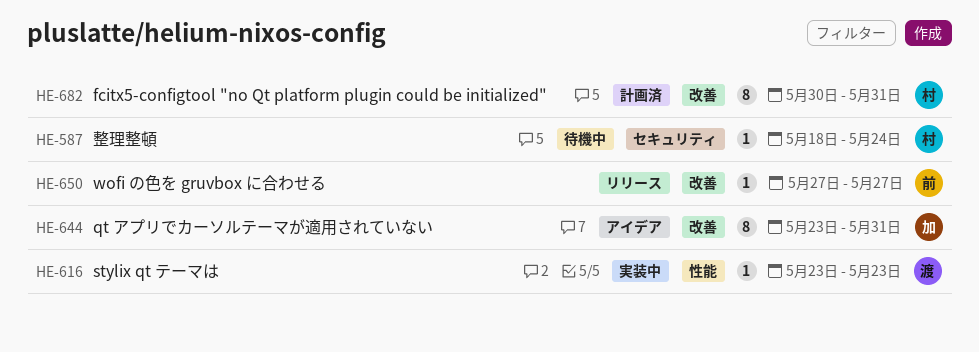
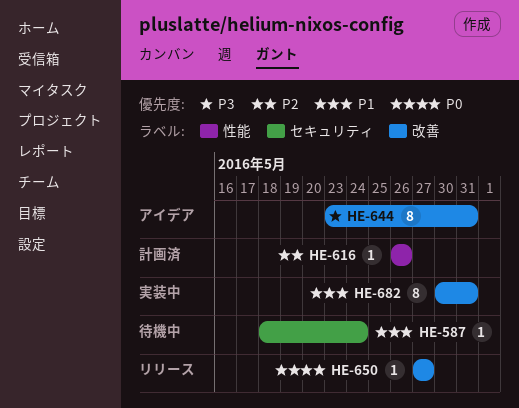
HE-616, status: 実装中 -> 計画済
HE-616, start: May 23 -> May 26
HE-616, due: May 23 -> May 26
HE-682, status: 計画済 -> 実装中

